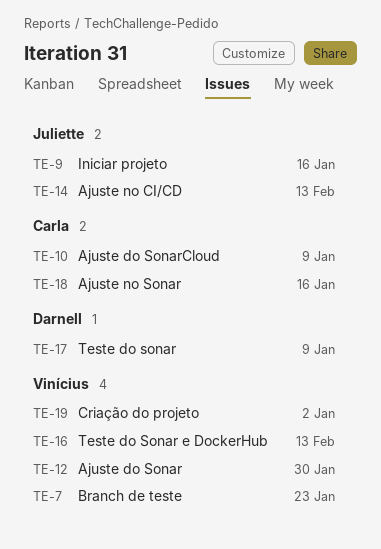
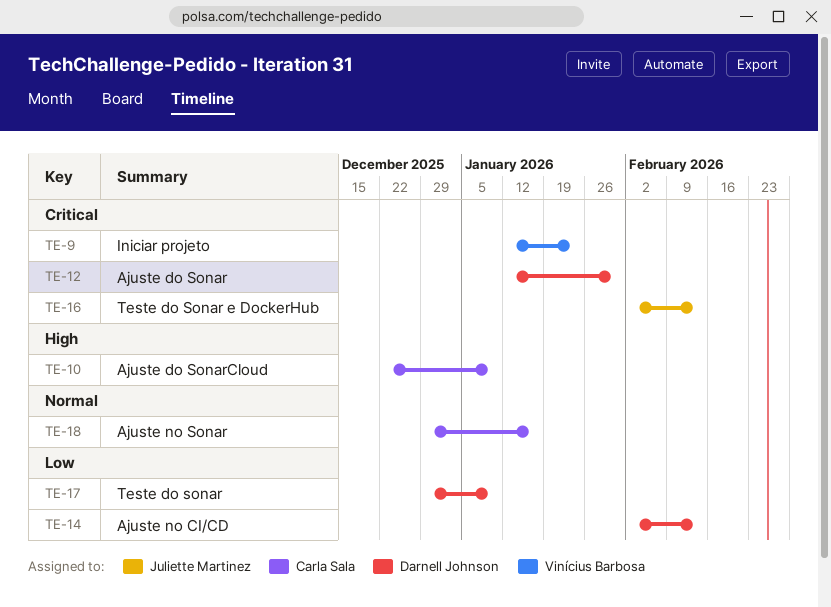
TE-7: present -> none
TE-9, owner: Juliette Martinez -> Vinícius Barbosa
TE-9, due: Jan 16 -> Jan 23
TE-12, owner: Vinícius Barbosa -> Darnell Johnson
TE-14, owner: Juliette Martinez -> Darnell Johnson
TE-16, owner: Vinícius Barbosa -> Juliette Martinez
TE-19: present -> none

